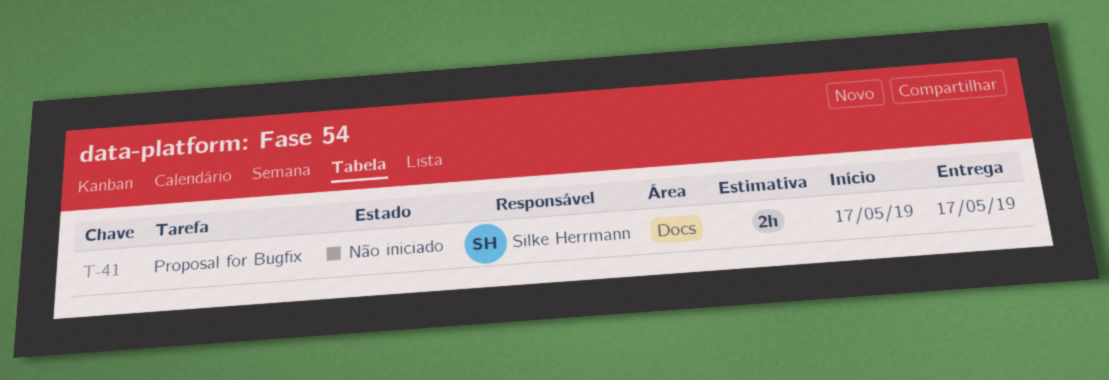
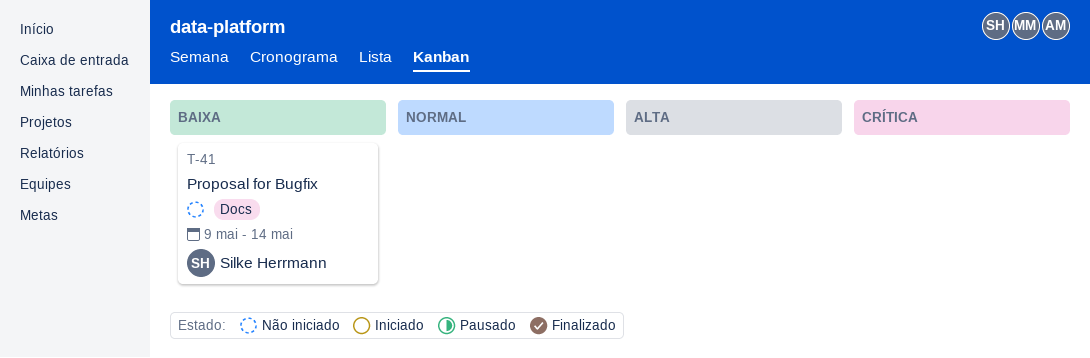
T-41, start: May 17 -> May 9
T-41, due: May 17 -> May 14

